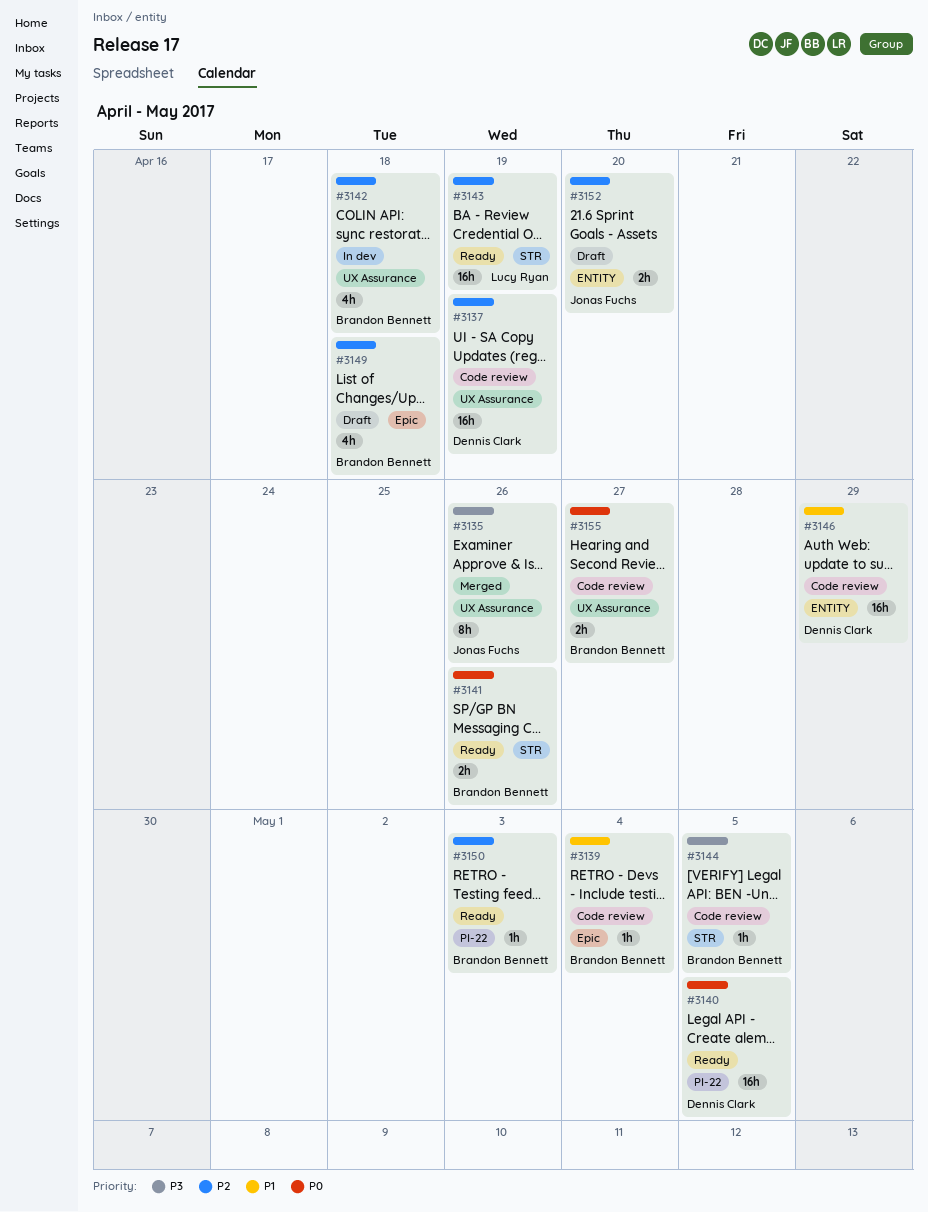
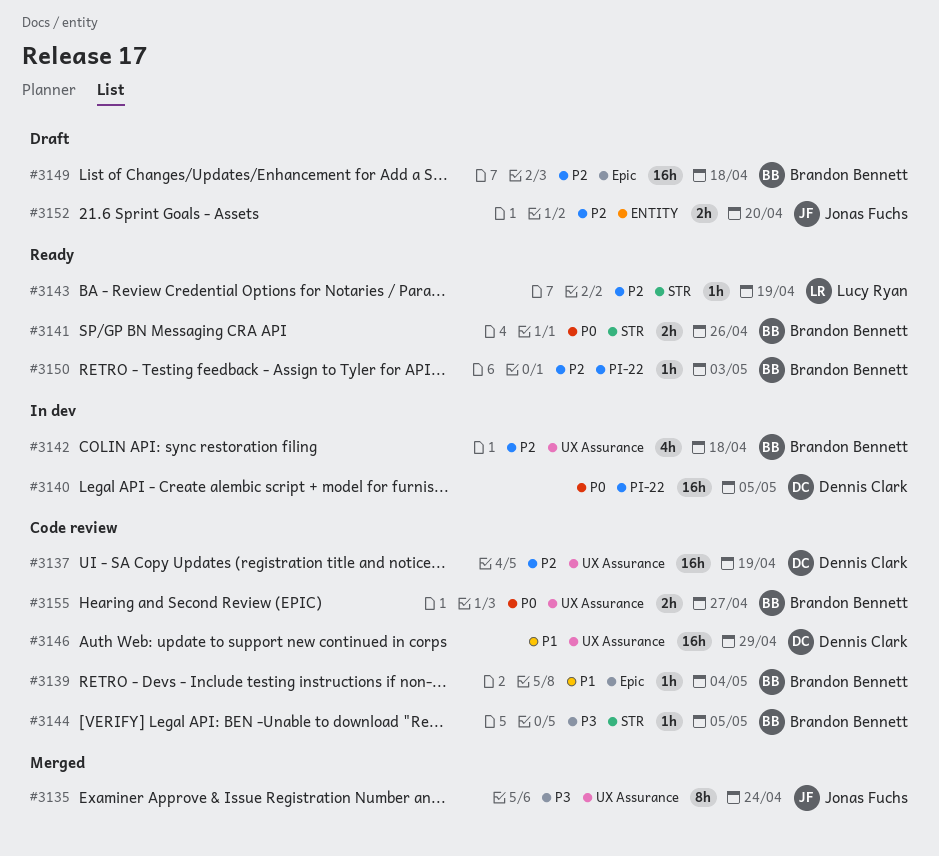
#3135, due: Apr 26 -> Apr 24
#3140, status: Ready -> In dev
#3143, estimate: 16h -> 1h
#3146, label: ENTITY -> UX Assurance
#3149, estimate: 4h -> 16h

